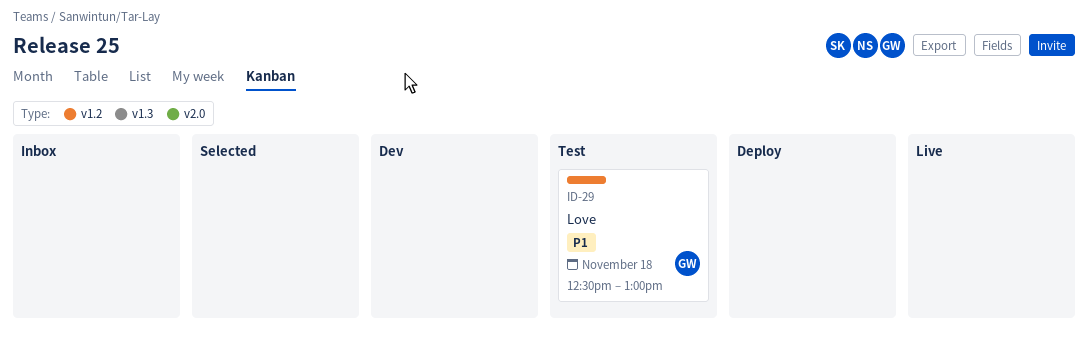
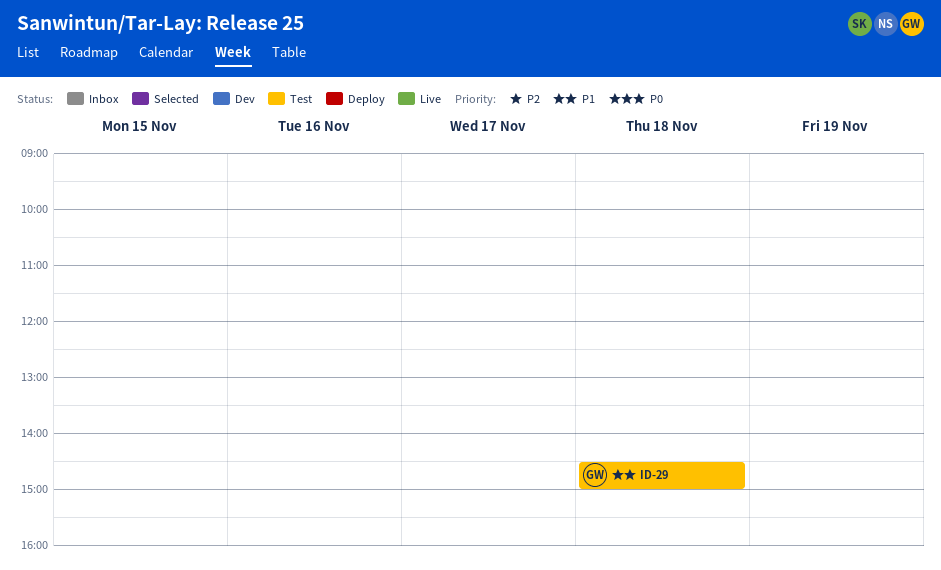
ID-29, begins: 12:30 -> 14:30
ID-29, ends: 13:00 -> 15:00

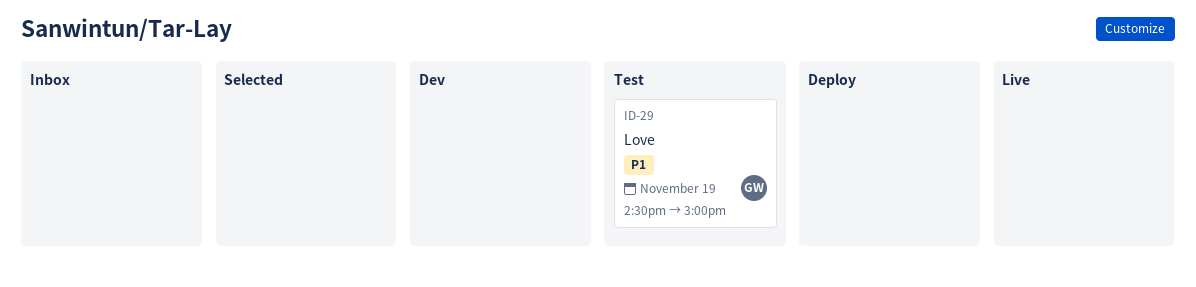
ID-29, day: Nov 18 -> Nov 19

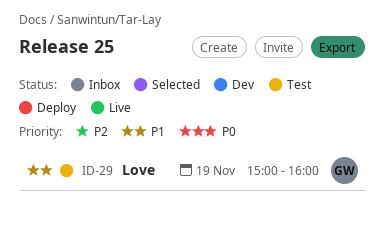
ID-29, begins: 14:30 -> 15:00
ID-29, ends: 15:00 -> 16:00

